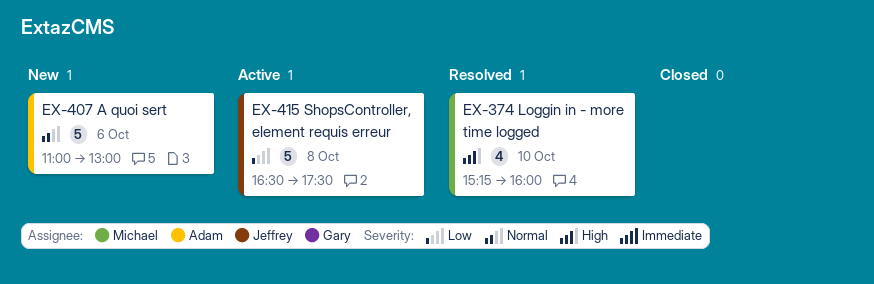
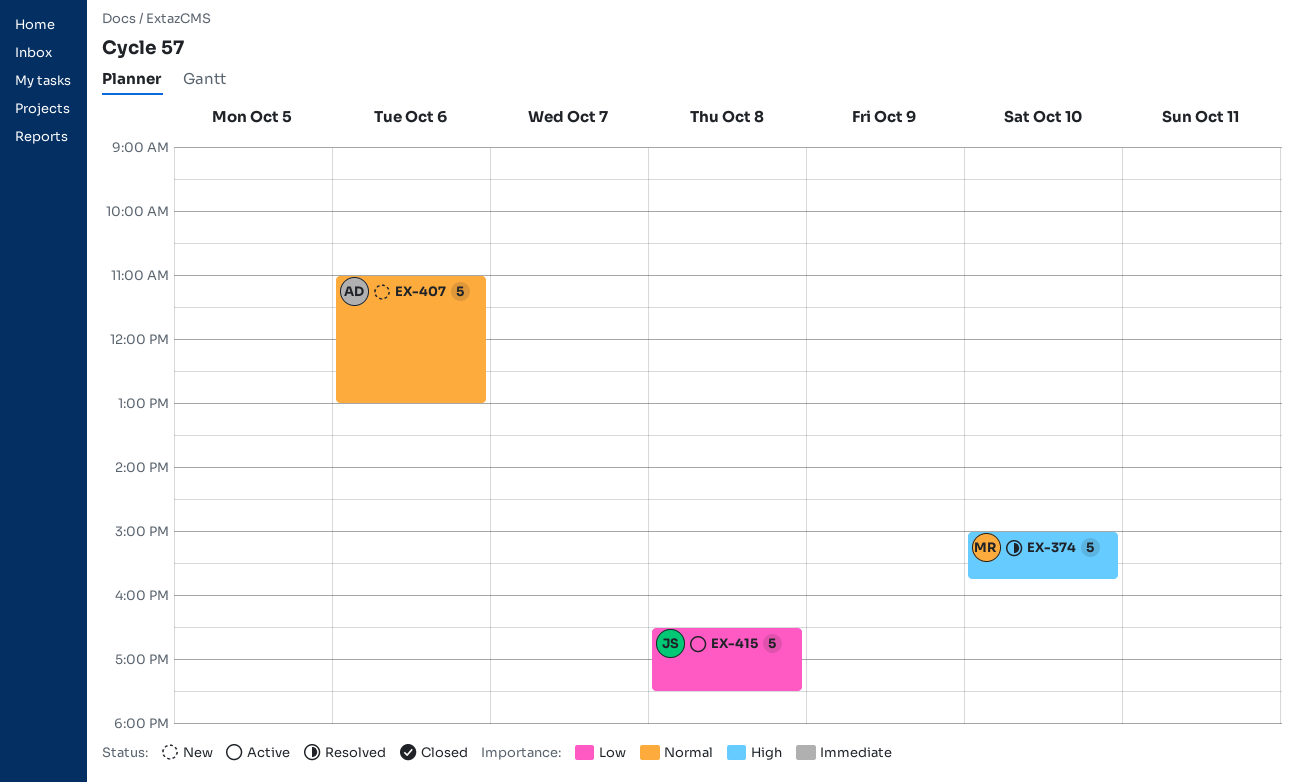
EX-374, estimate: 4 -> 5
EX-374, begins: 15:15 -> 15:00
EX-374, ends: 16:00 -> 15:45

